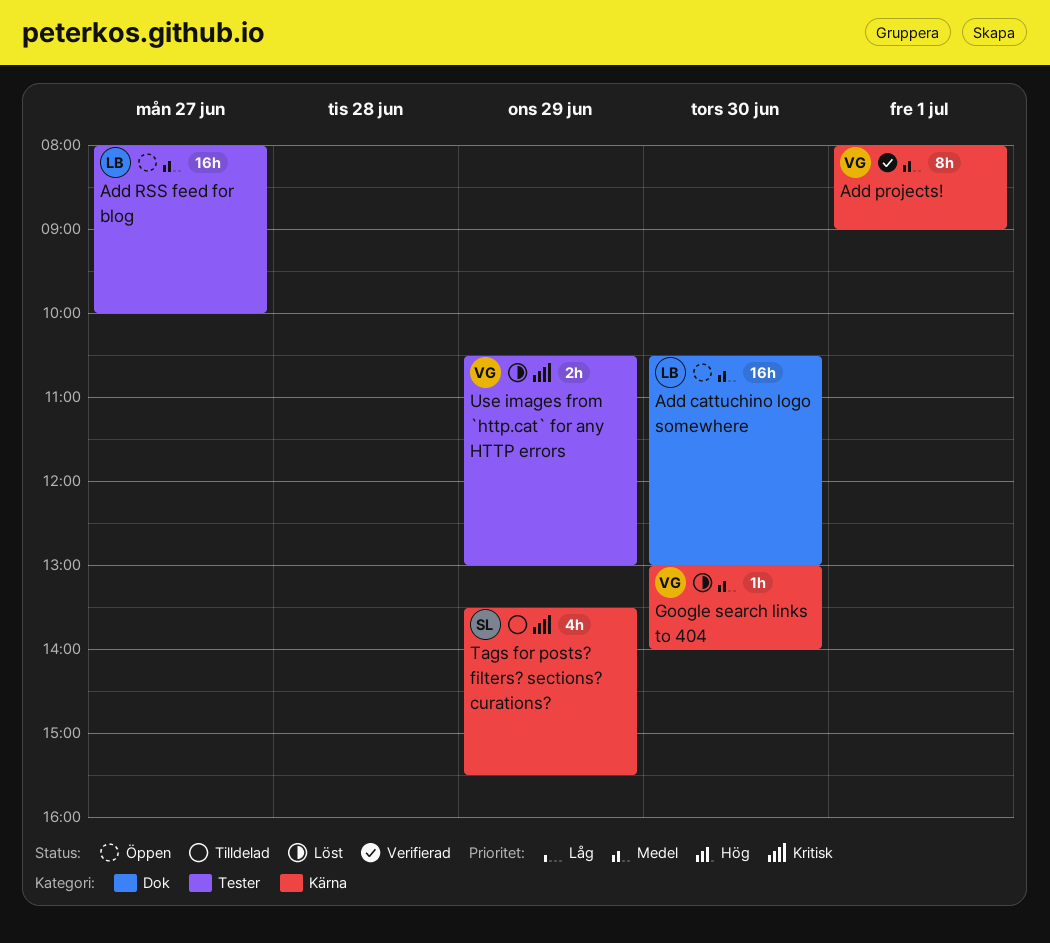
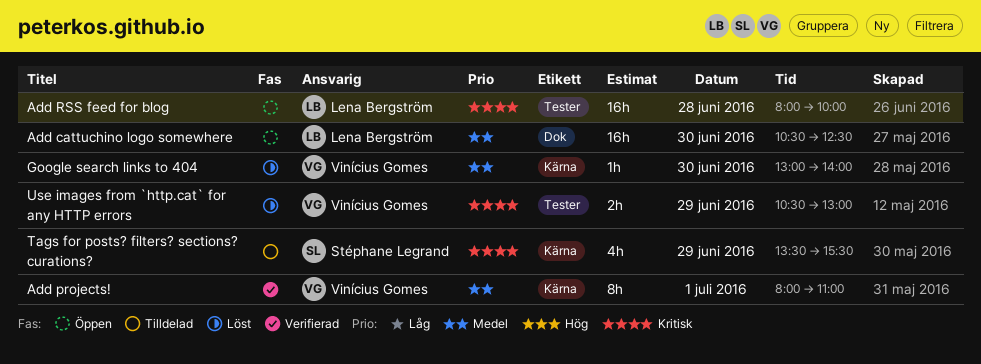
Add cattuchino logo somewhere, ends: 13:00 -> 12:30
Add projects!, ends: 09:00 -> 11:00
Add RSS feed for blog, priority: Medel -> Kritisk
Add RSS feed for blog, day: Jun 27 -> Jun 28

